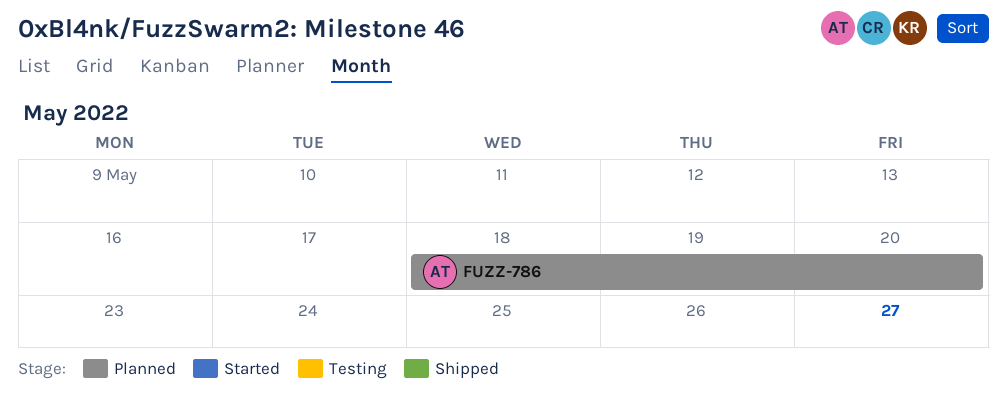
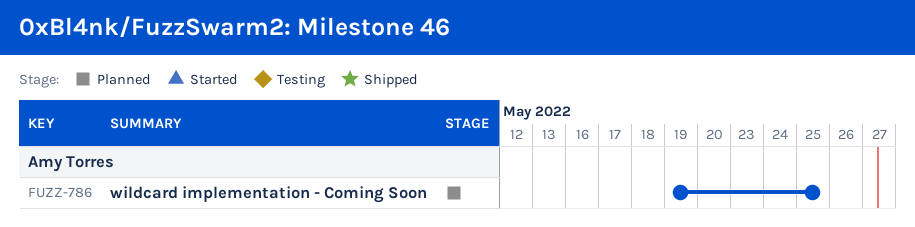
FUZZ-786, start: May 18 -> May 19
FUZZ-786, due: May 20 -> May 25

